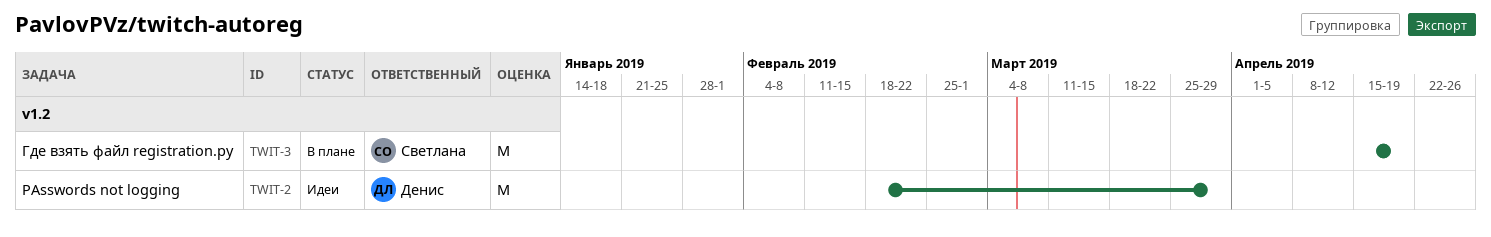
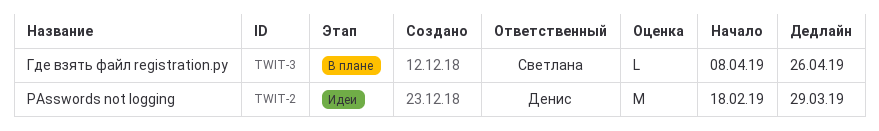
TWIT-3, estimate: M -> L
TWIT-3, start: Apr 15 -> Apr 8
TWIT-3, due: Apr 19 -> Apr 26

